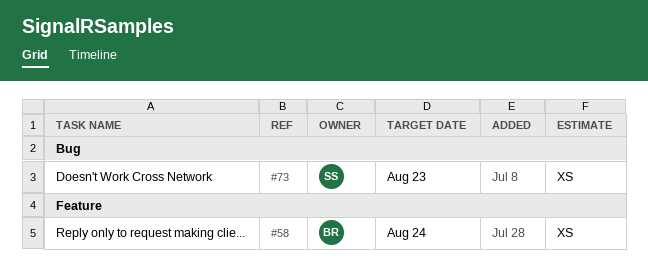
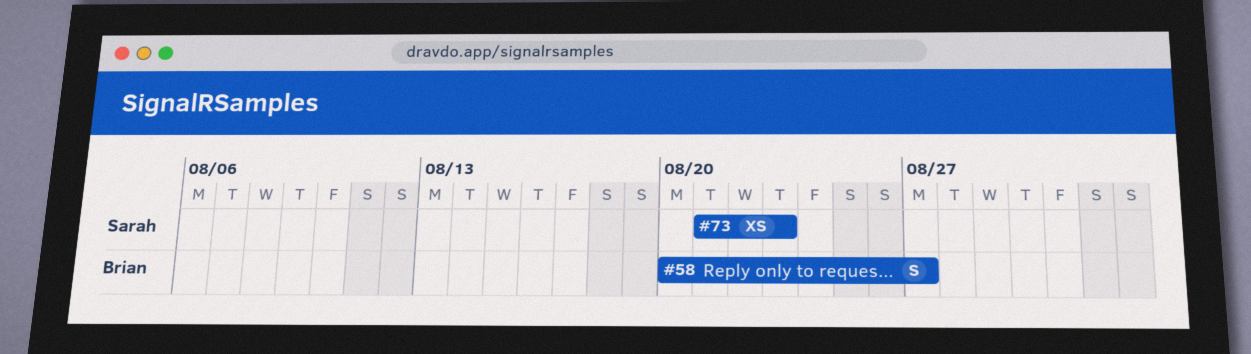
#58, estimate: XS -> S
#58, due: Aug 24 -> Aug 27

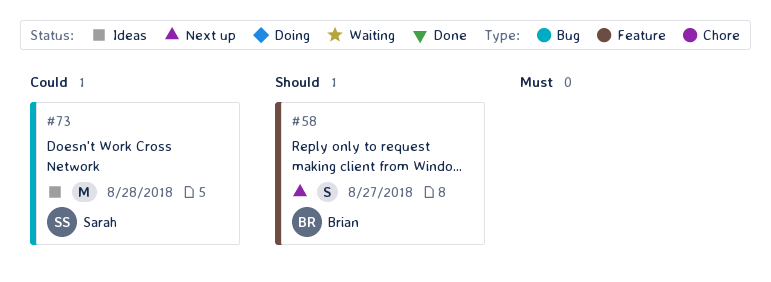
#73, estimate: XS -> M
#73, due: Aug 23 -> Aug 28

